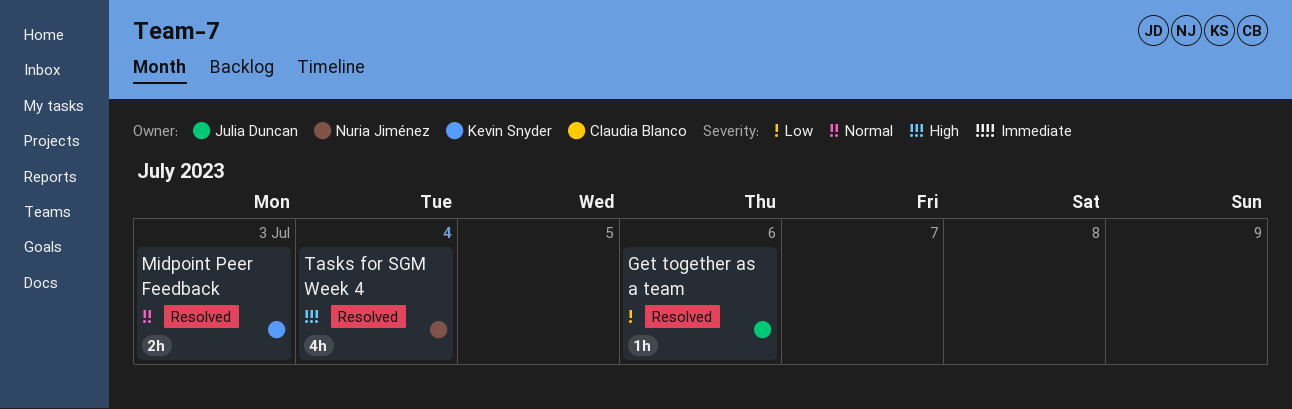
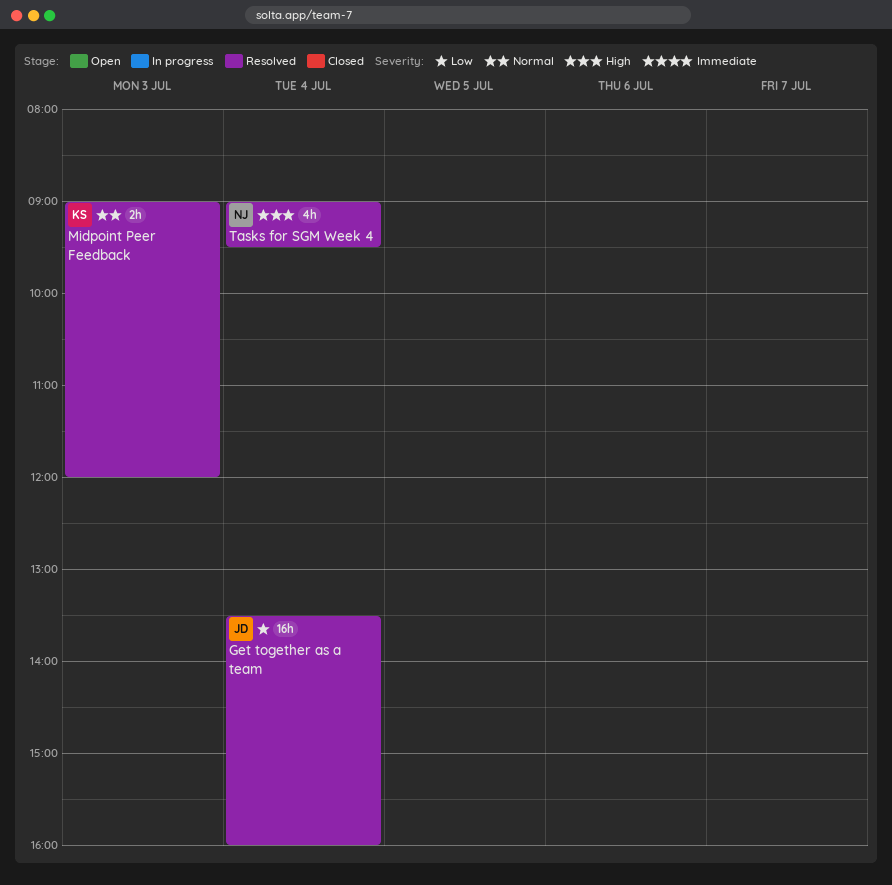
Get together as a team, estimate: 1h -> 16h
Get together as a team, day: Jul 6 -> Jul 4

